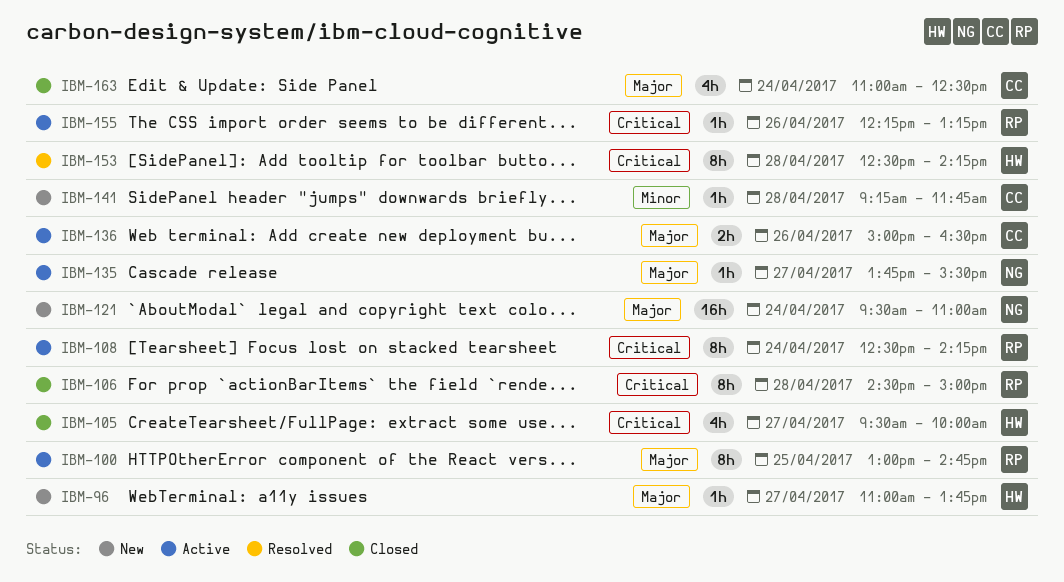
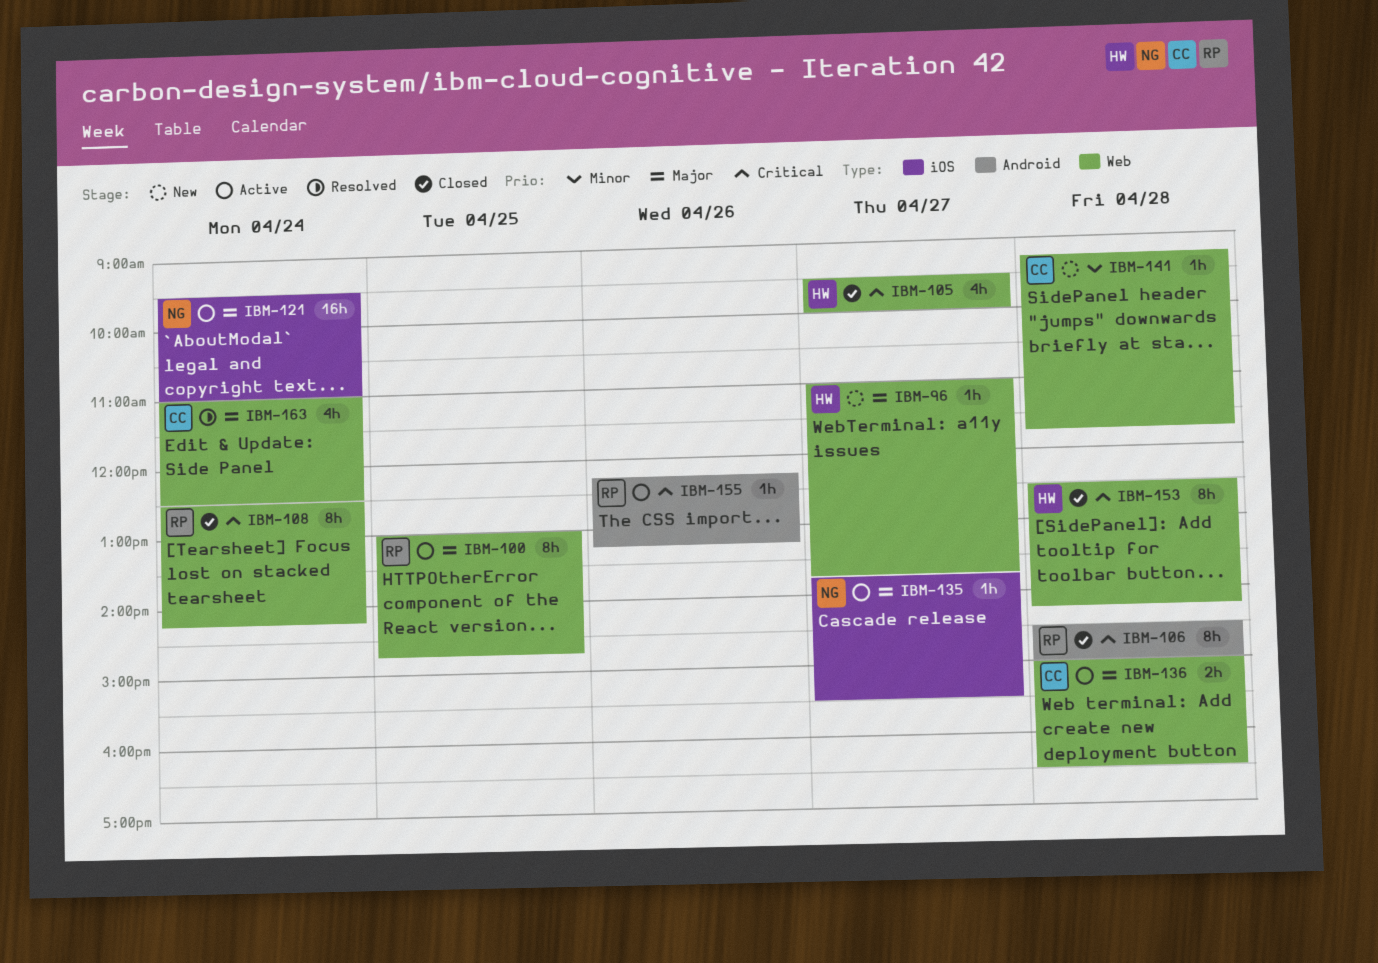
IBM-108, status: Active -> Closed
IBM-121, status: New -> Active
IBM-136, day: Apr 26 -> Apr 28
IBM-153, status: Resolved -> Closed
IBM-163, status: Closed -> Resolved

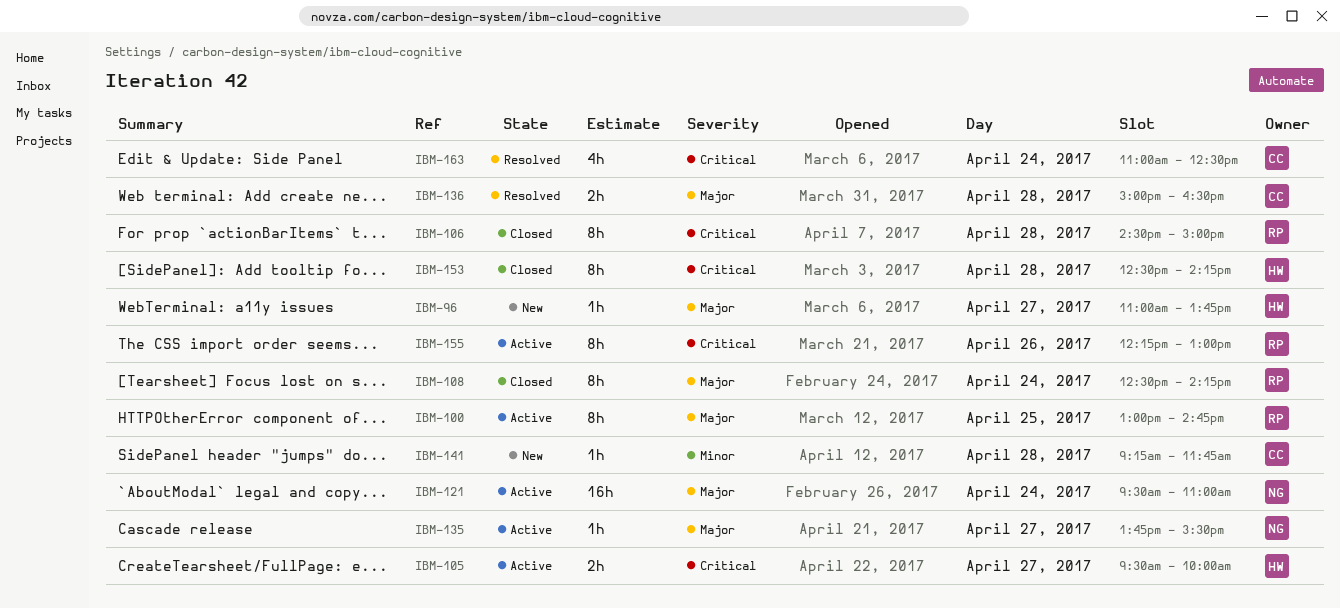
IBM-105, status: Closed -> Active
IBM-105, estimate: 4h -> 2h
IBM-108, priority: Critical -> Major
IBM-136, status: Active -> Resolved
IBM-155, estimate: 1h -> 8h
IBM-155, ends: 13:15 -> 13:00
IBM-163, priority: Major -> Critical

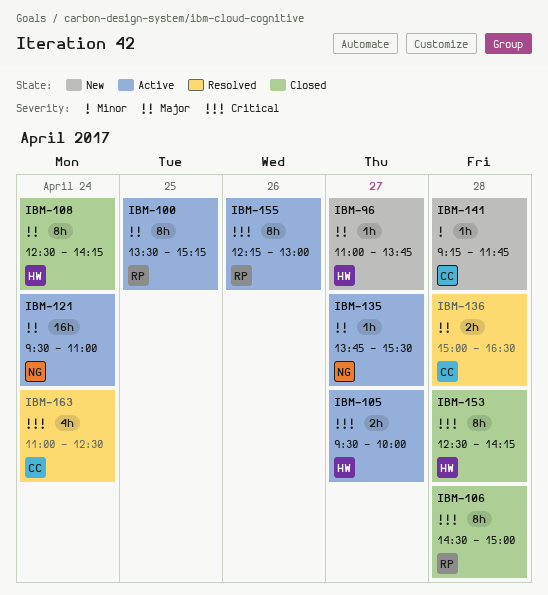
IBM-100, begins: 13:00 -> 13:30
IBM-100, ends: 14:45 -> 15:15
IBM-108, owner: RP -> HW

